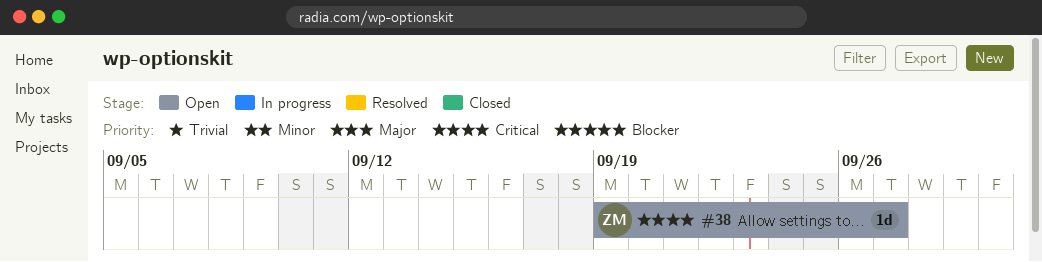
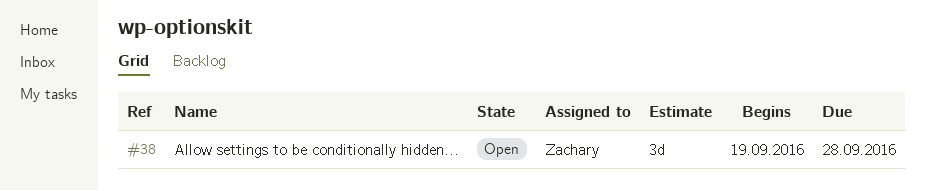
#38, estimate: 1d -> 3d
#38, due: Sep 27 -> Sep 28

